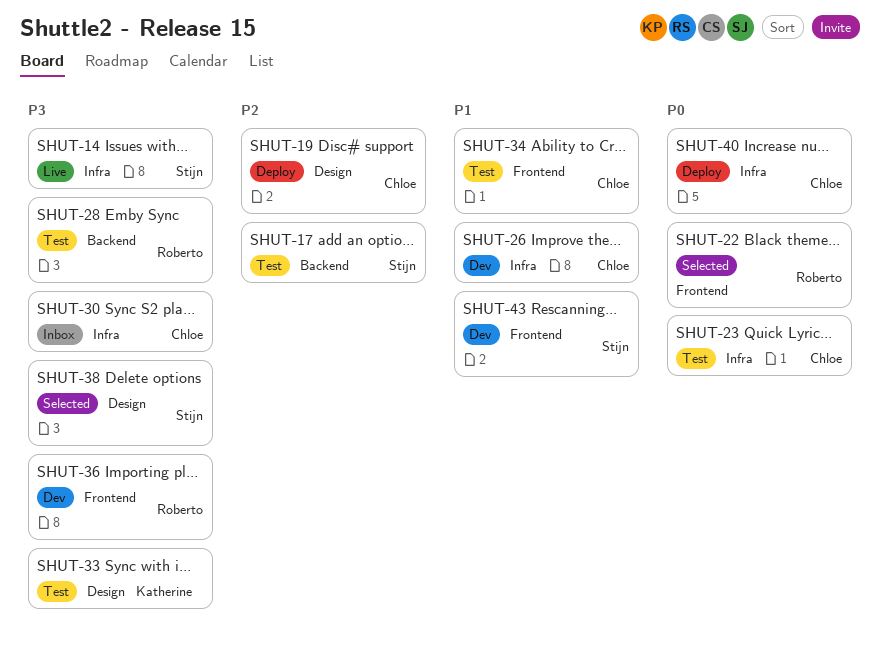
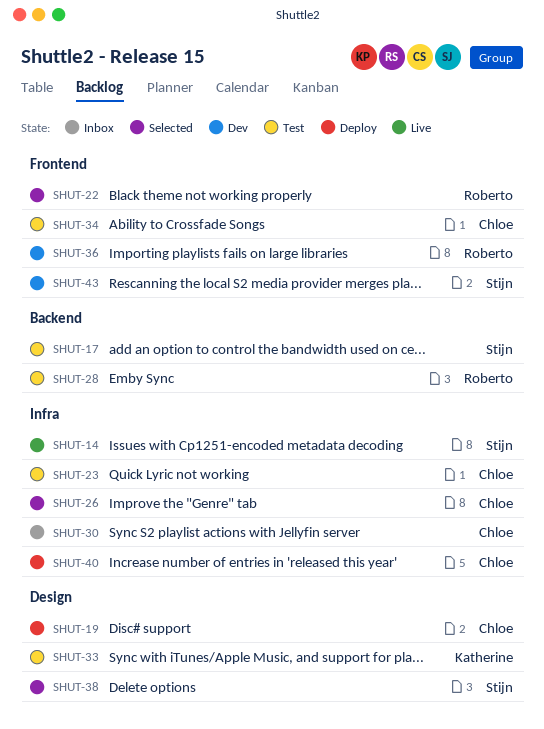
SHUT-26, status: Dev -> Selected

